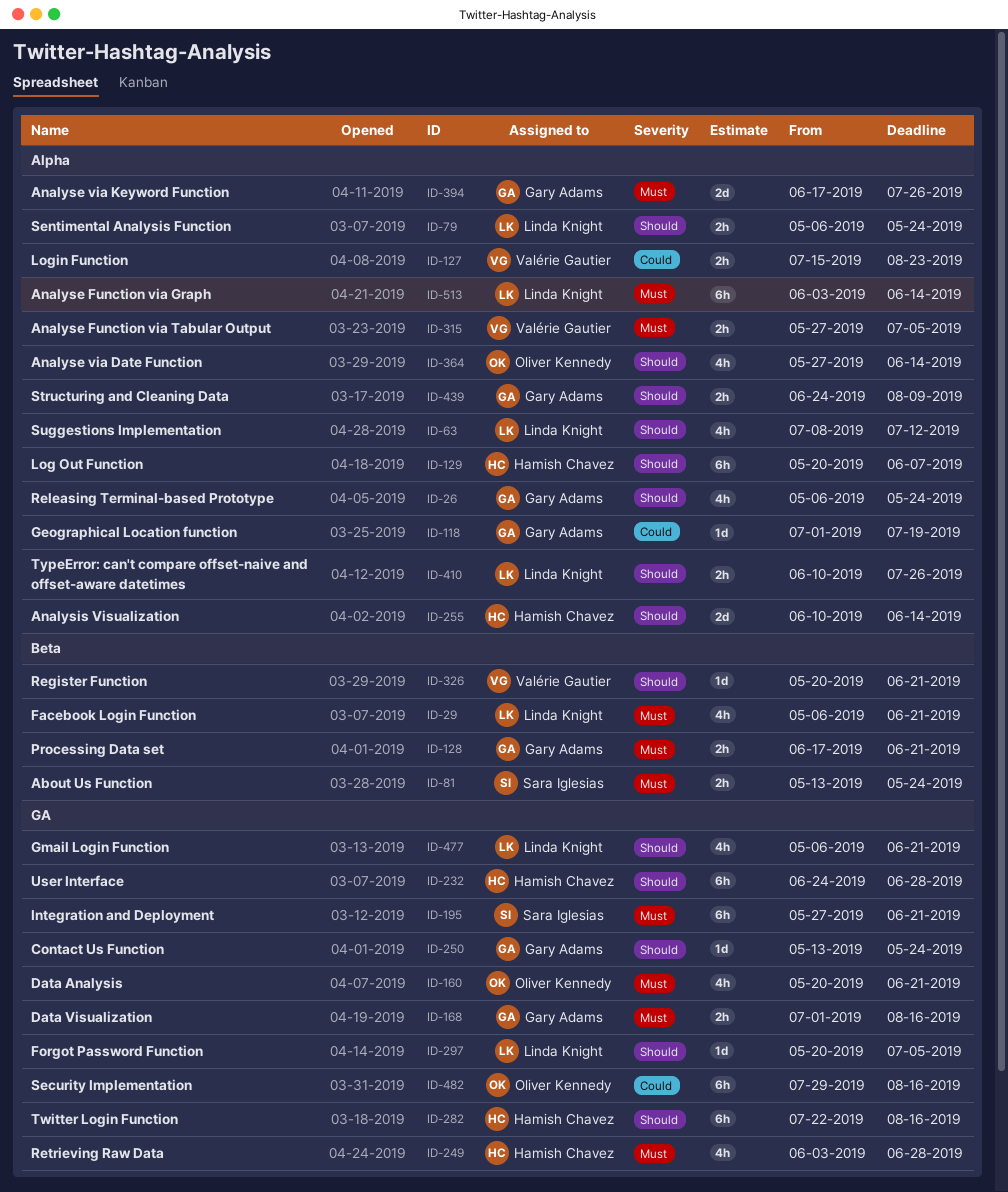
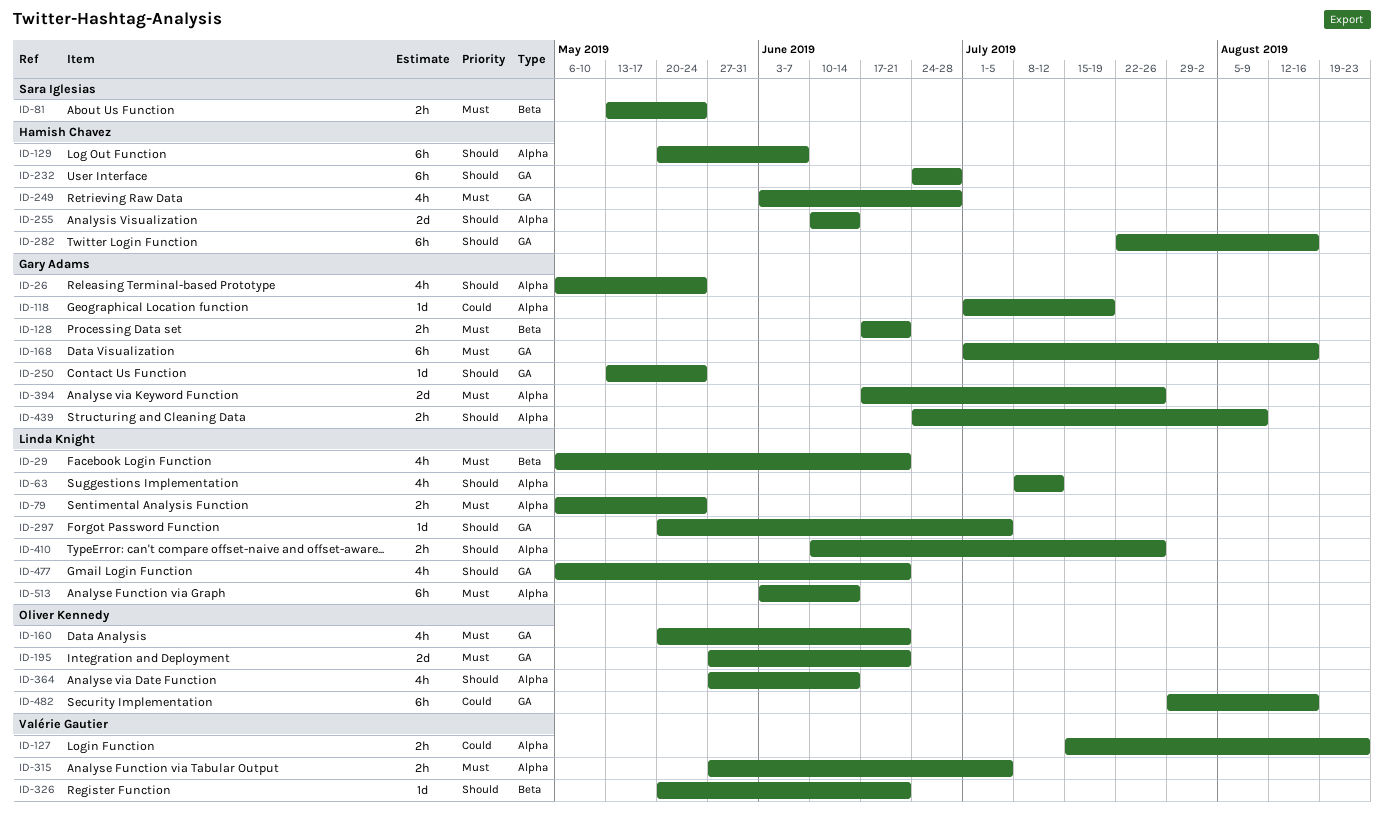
ID-79, priority: Should -> Must
ID-168, estimate: 2h -> 6h
ID-195, owner: Sara Iglesias -> Oliver Kennedy
ID-195, estimate: 6h -> 2d

